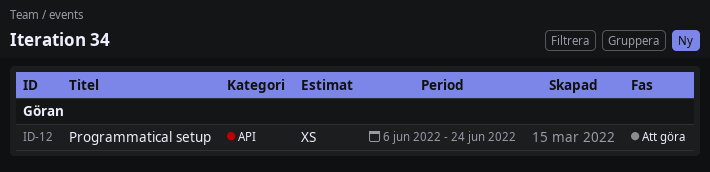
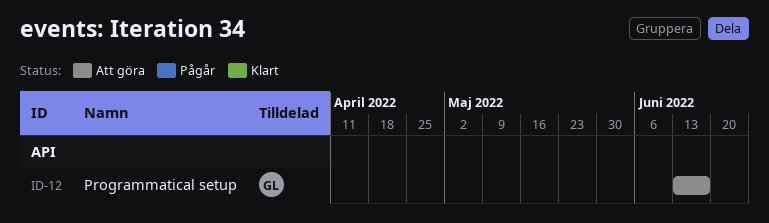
ID-12, start: Jun 6 -> Jun 13
ID-12, due: Jun 24 -> Jun 17

